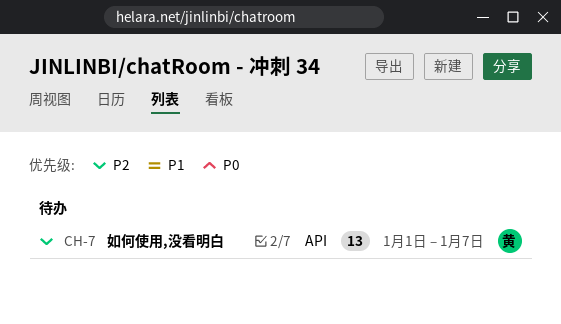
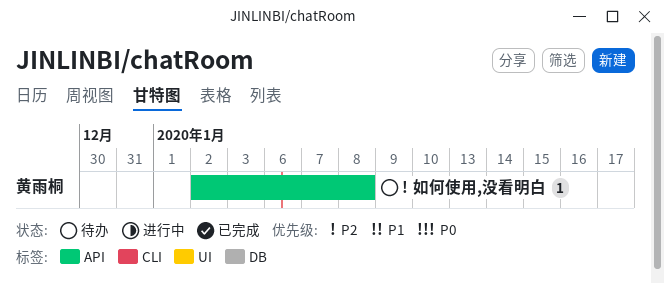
如何使用,没看明白, estimate: 13 -> 1
如何使用,没看明白, start: Jan 1 -> Jan 2
如何使用,没看明白, due: Jan 7 -> Jan 8

